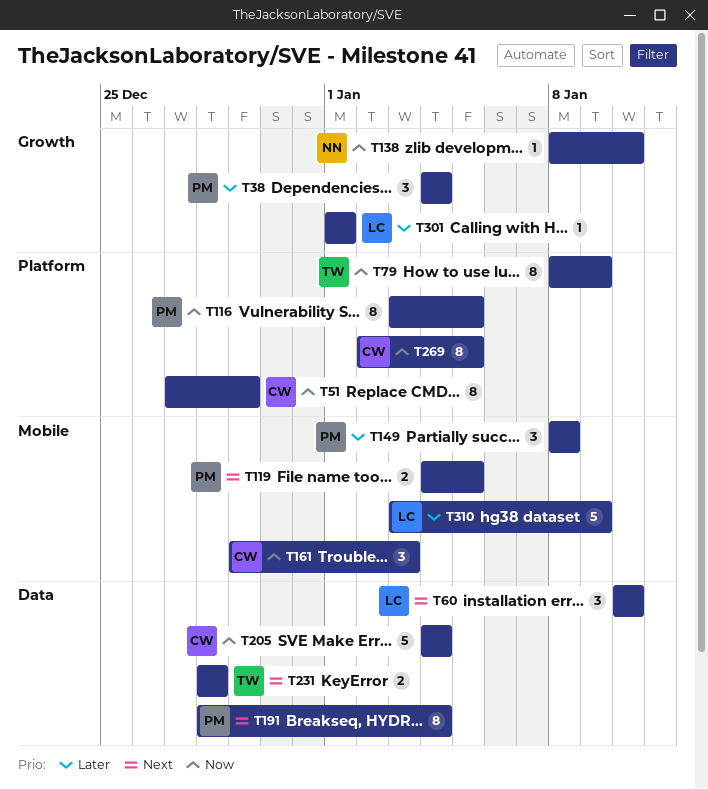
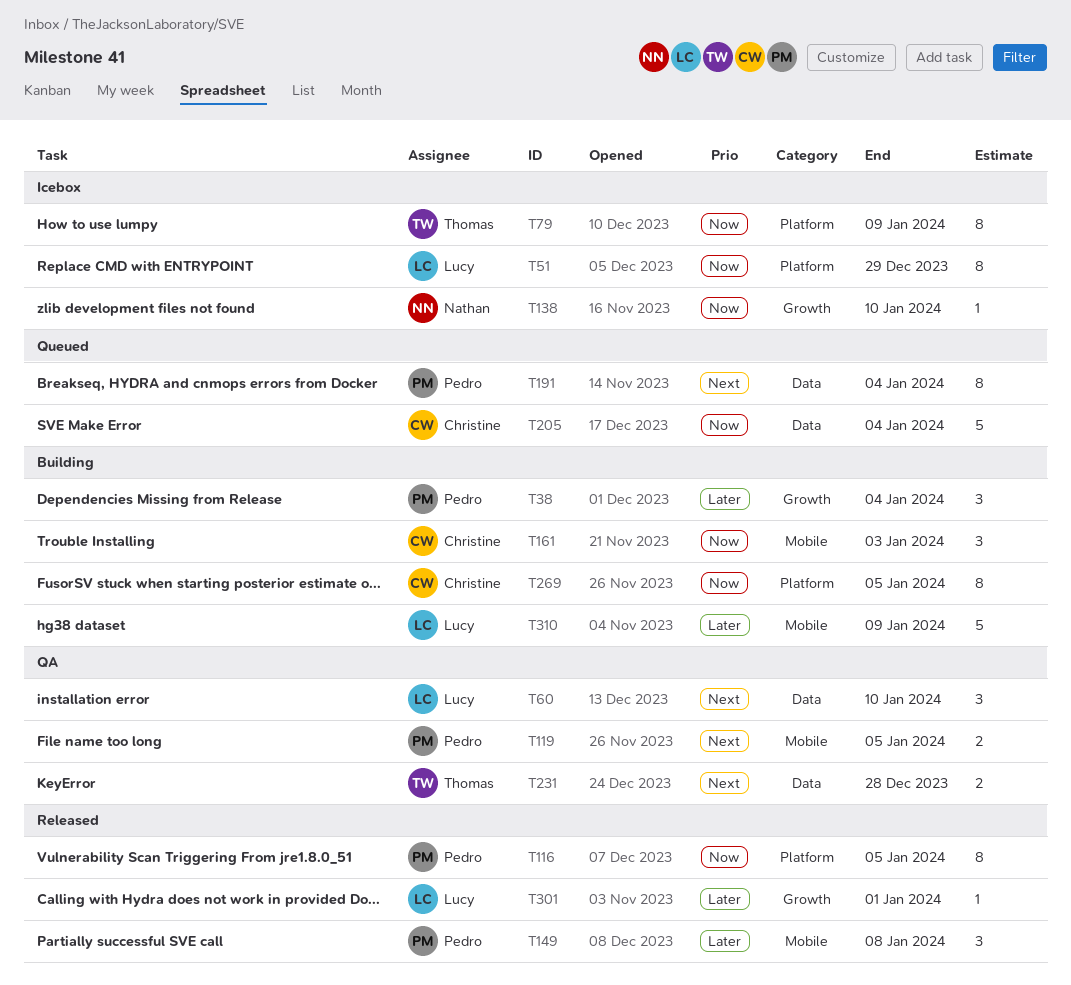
T51, owner: Christine -> Lucy

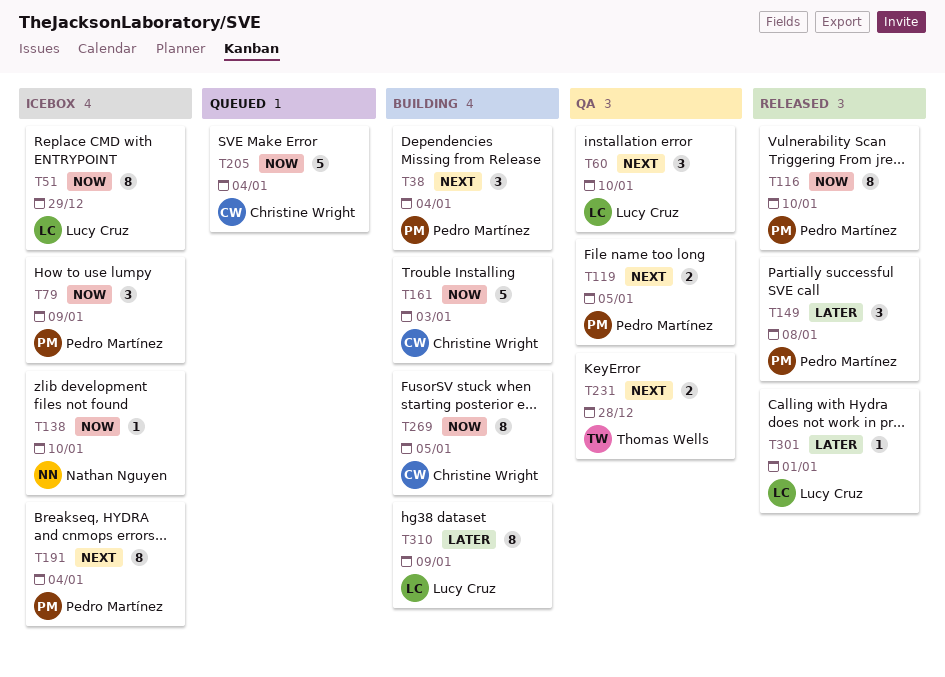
T38, priority: Later -> Next
T79, owner: Thomas Wells -> Pedro Martínez
T79, estimate: 8 -> 3
T116, due: Jan 5 -> Jan 10
T161, estimate: 3 -> 5
T191, status: Queued -> Icebox
T310, estimate: 5 -> 8

